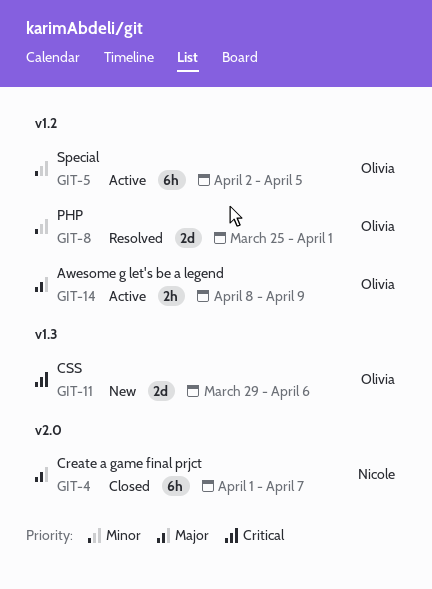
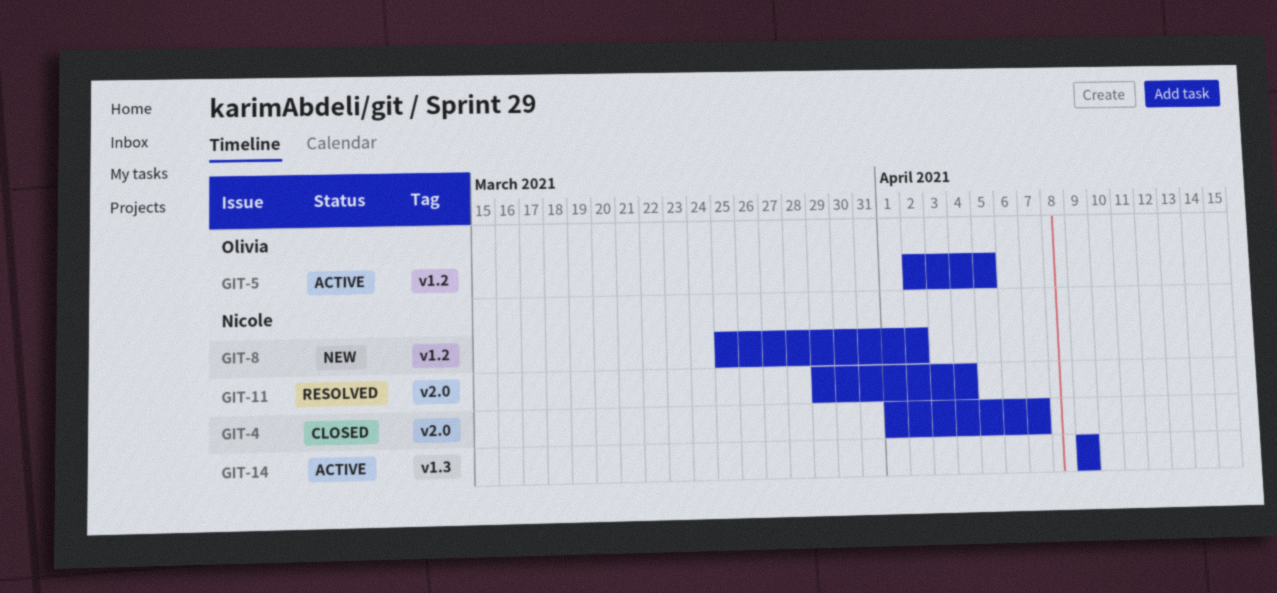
GIT-8, status: Resolved -> New
GIT-8, owner: Olivia -> Nicole
GIT-8, due: Apr 1 -> Apr 2
GIT-11, status: New -> Resolved
GIT-11, owner: Olivia -> Nicole
GIT-11, label: v1.3 -> v2.0
GIT-11, due: Apr 6 -> Apr 4
GIT-14, owner: Olivia -> Nicole
GIT-14, label: v1.2 -> v1.3
GIT-14, start: Apr 8 -> Apr 9

